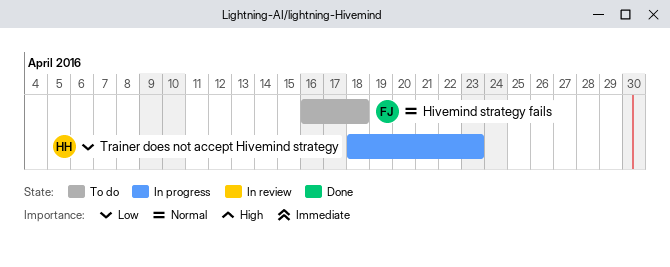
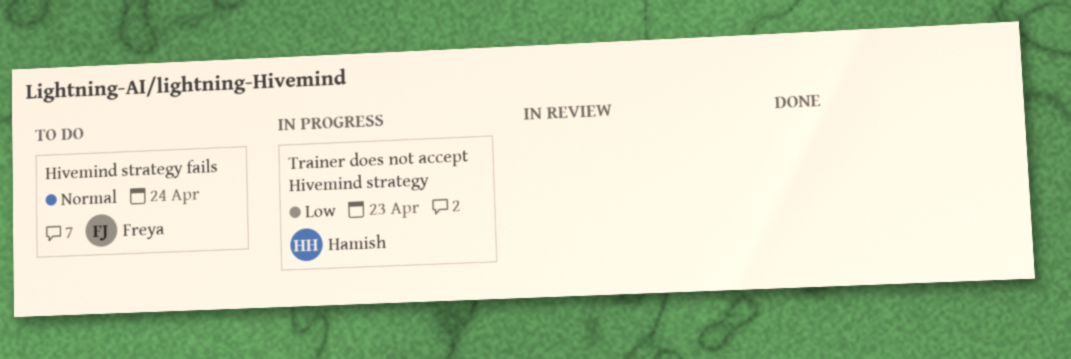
Hivemind strategy fails, due: Apr 18 -> Apr 24

